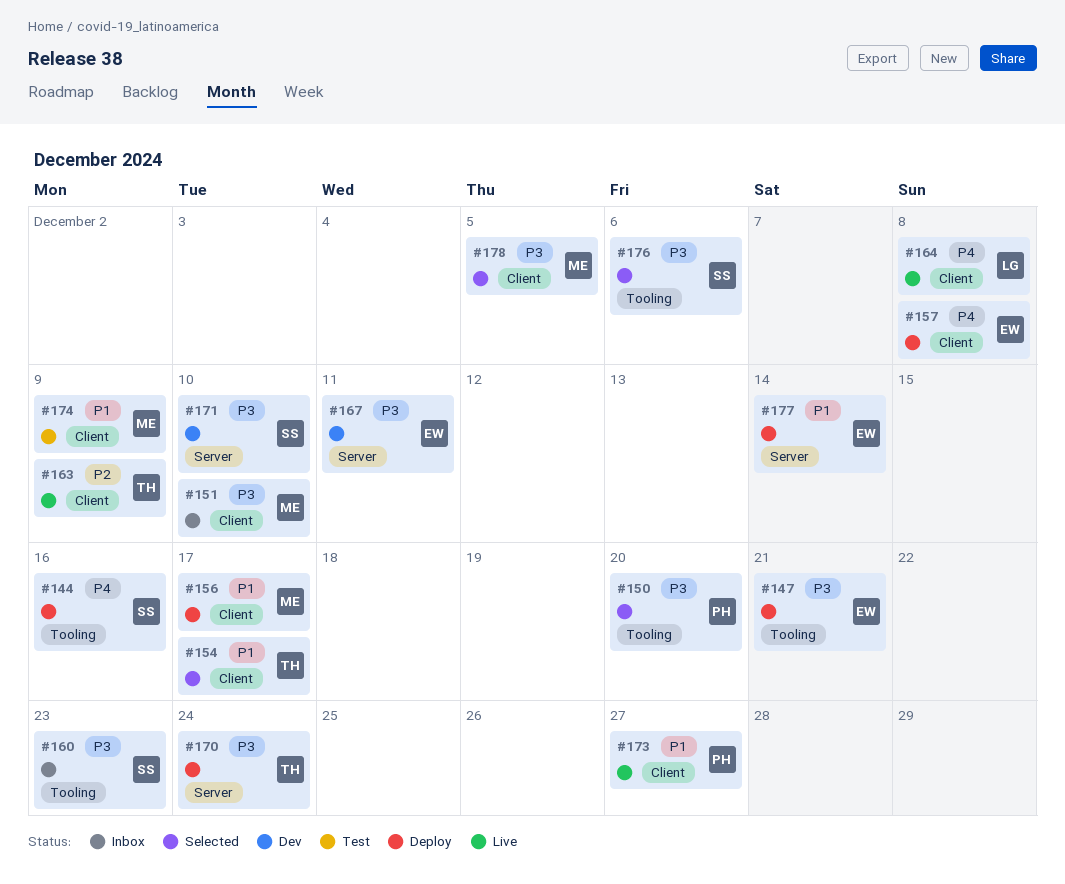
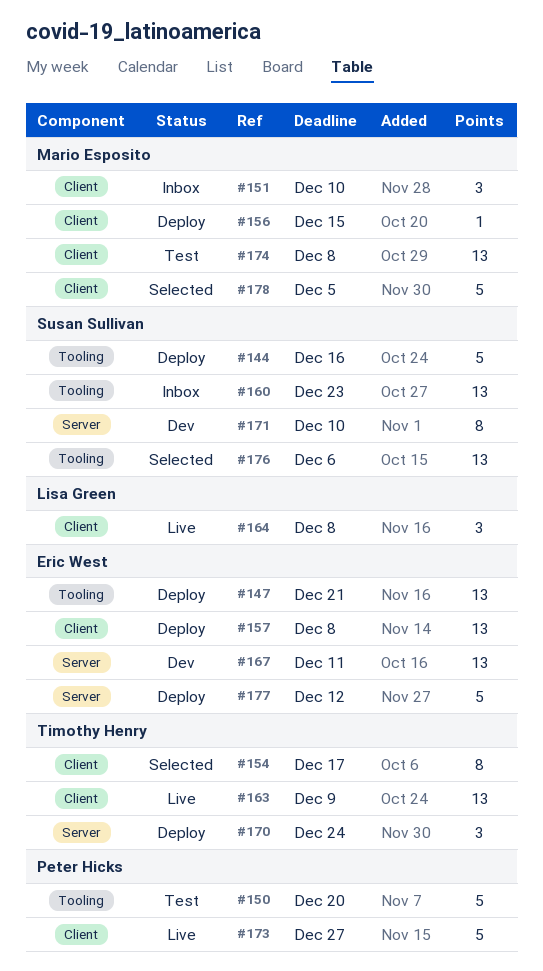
#150, status: Selected -> Test
#156, due: Dec 17 -> Dec 15
#174, due: Dec 9 -> Dec 8
#177, due: Dec 14 -> Dec 12

